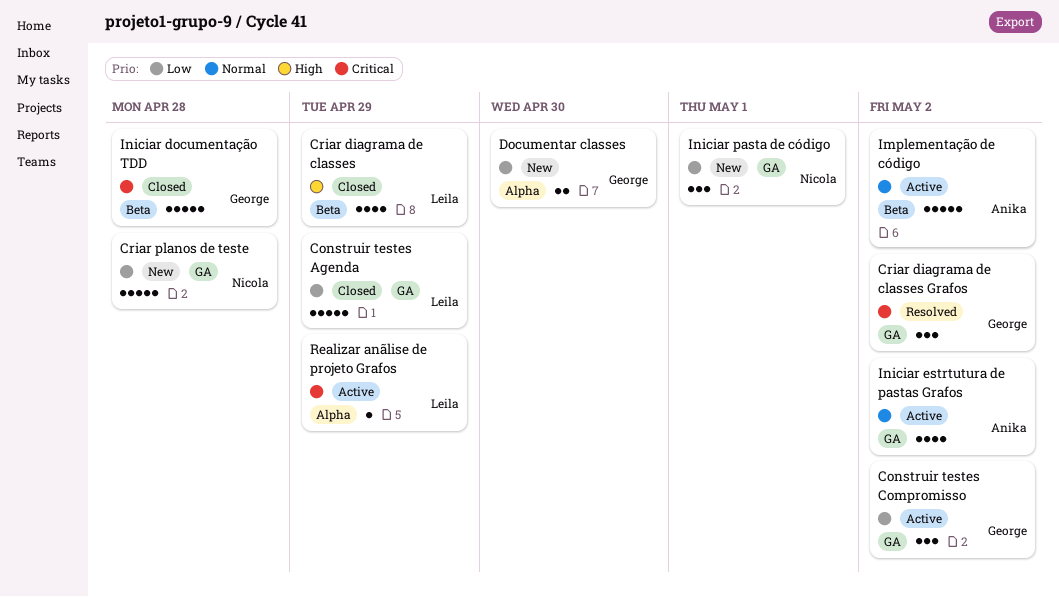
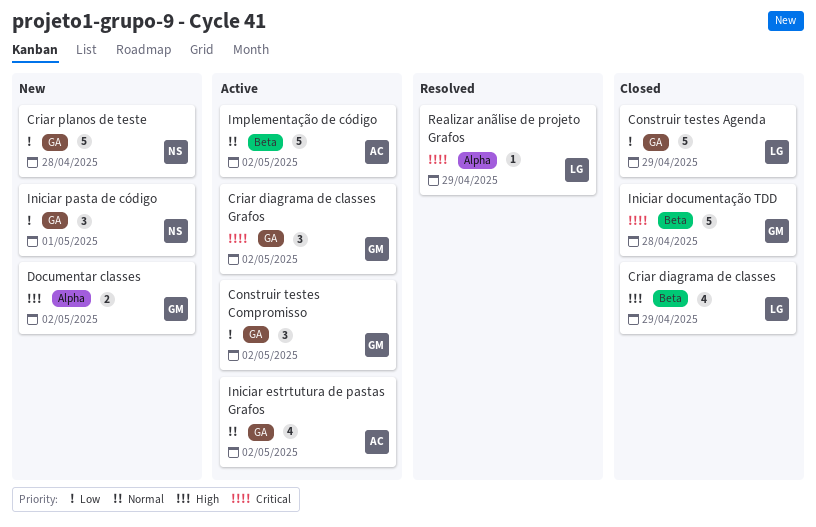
Criar diagrama de classes Grafos, status: Resolved -> Active
Documentar classes, priority: Low -> High
Documentar classes, due: Apr 30 -> May 2
Realizar anãlise de projeto Grafos, status: Active -> Resolved

